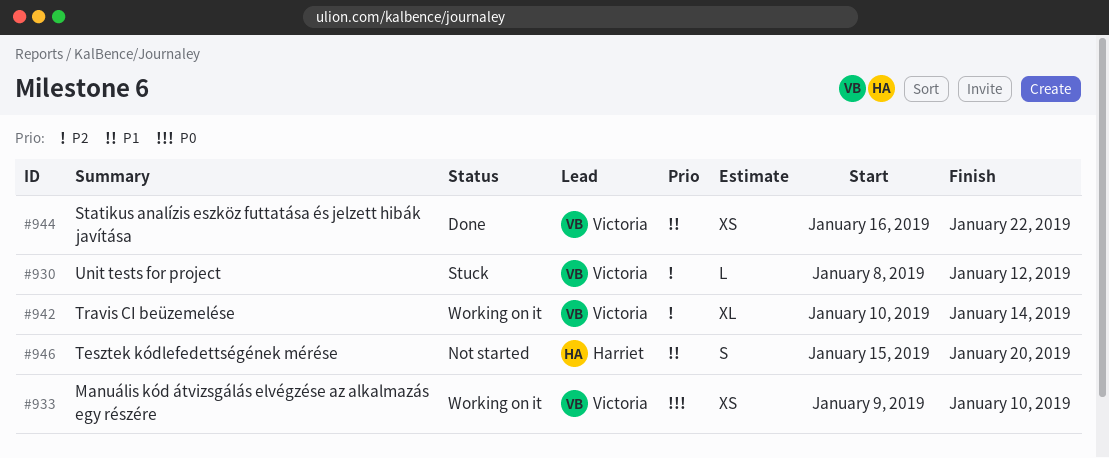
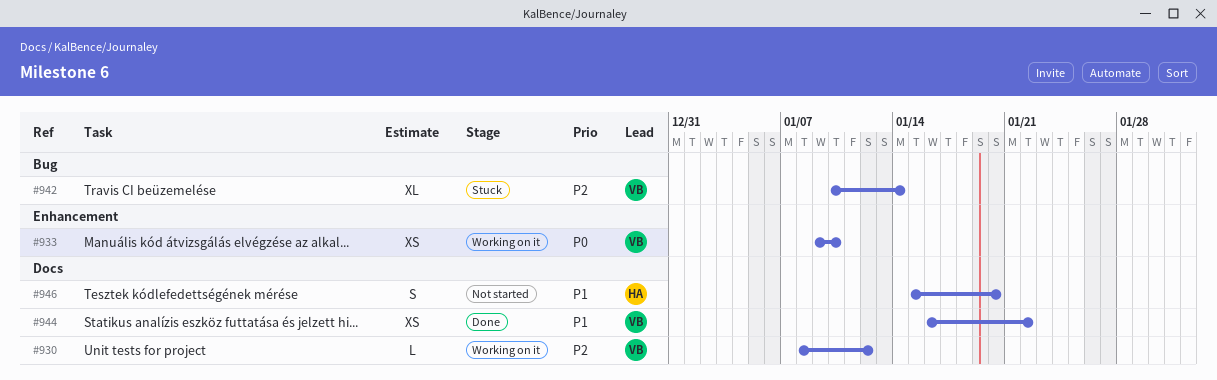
#930, status: Stuck -> Working on it
#942, status: Working on it -> Stuck

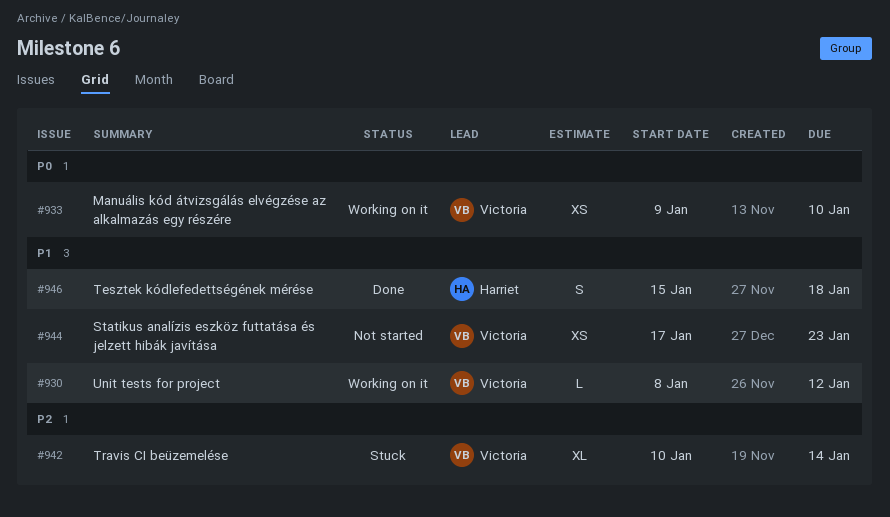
#930, priority: P2 -> P1
#944, status: Done -> Not started
#944, start: Jan 16 -> Jan 17
#944, due: Jan 22 -> Jan 23
#946, status: Not started -> Done
#946, due: Jan 20 -> Jan 18

